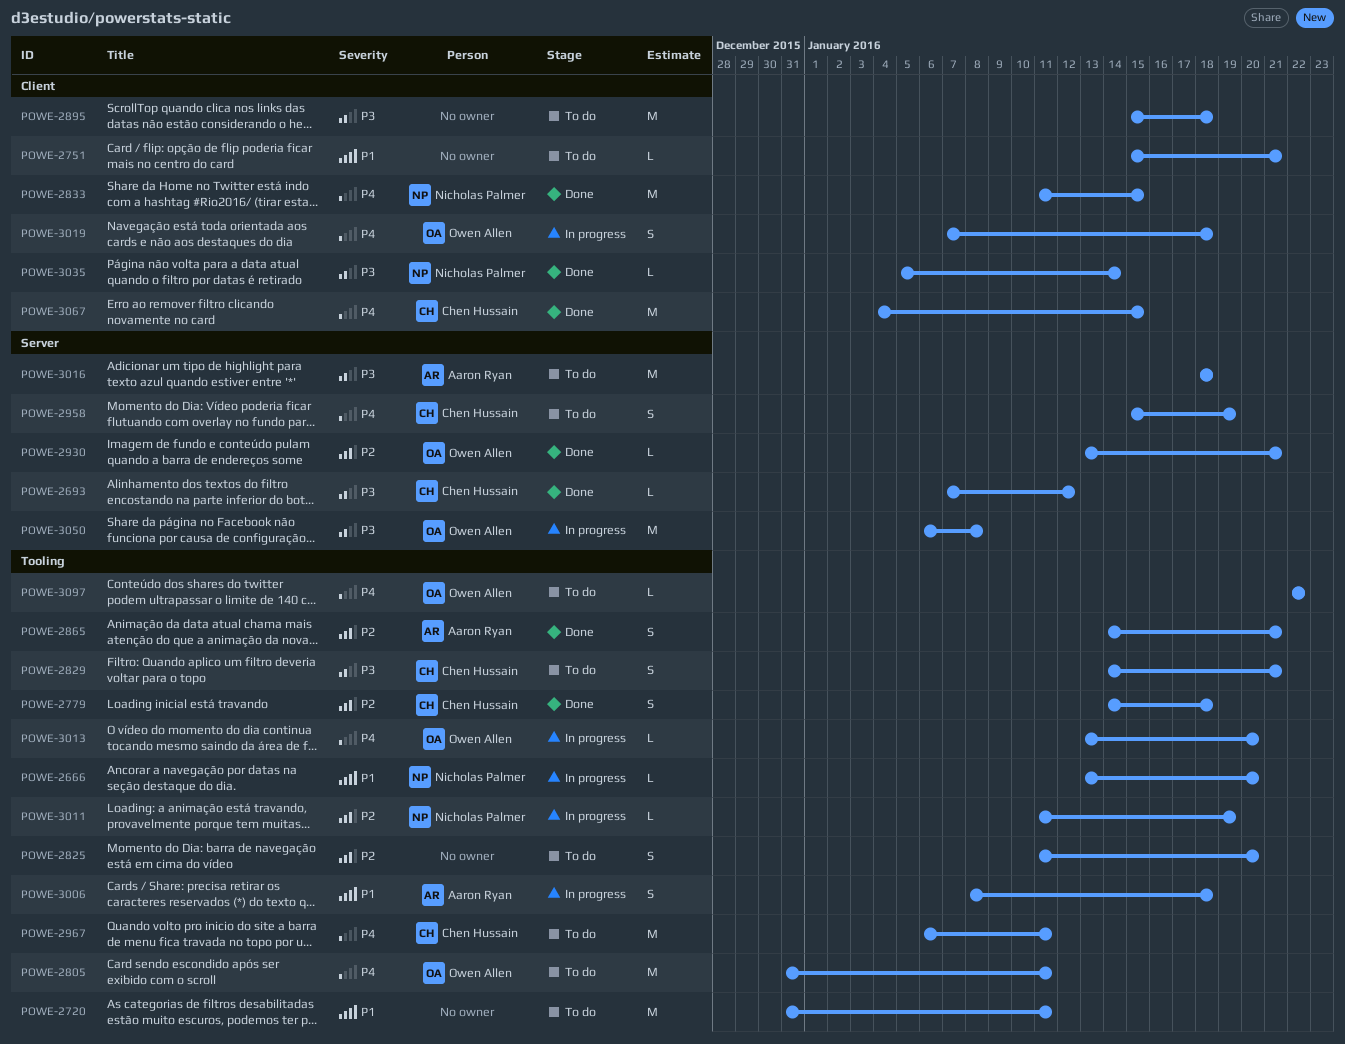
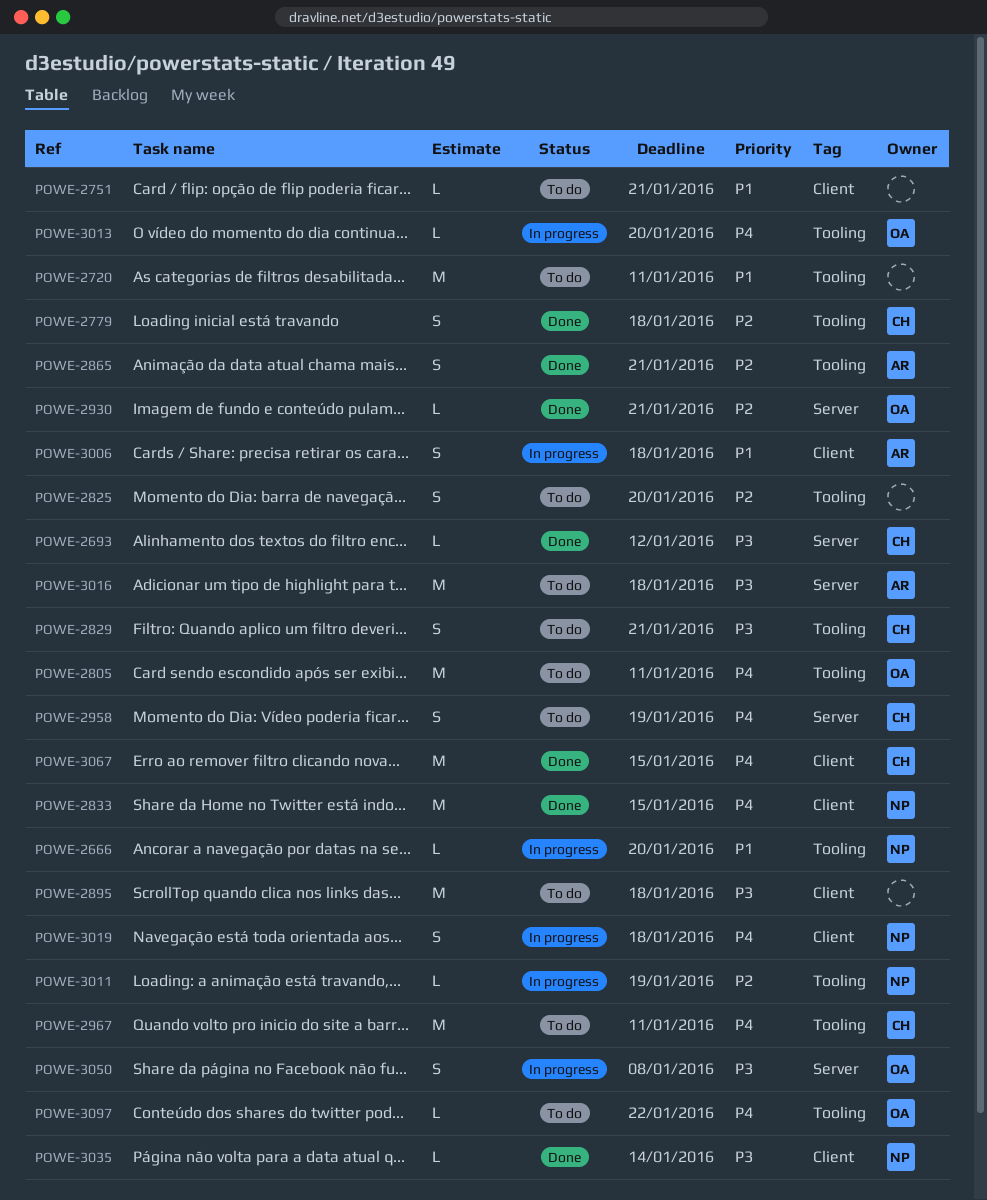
POWE-3006, label: Tooling -> Client
POWE-3019, owner: Owen Allen -> Nicholas Palmer
POWE-3050, estimate: M -> S

